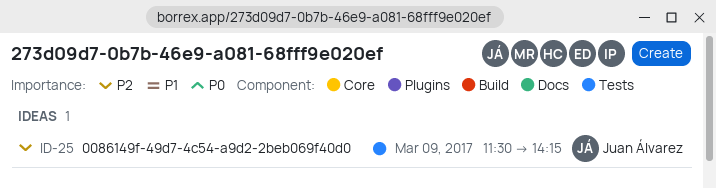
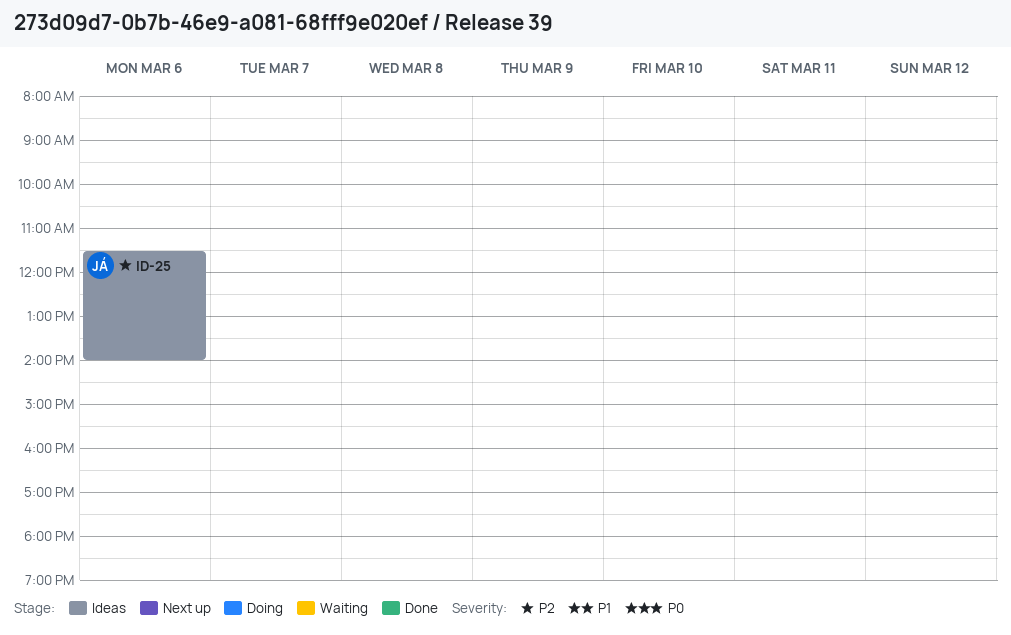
ID-25, day: Mar 9 -> Mar 6
ID-25, ends: 14:15 -> 14:00

